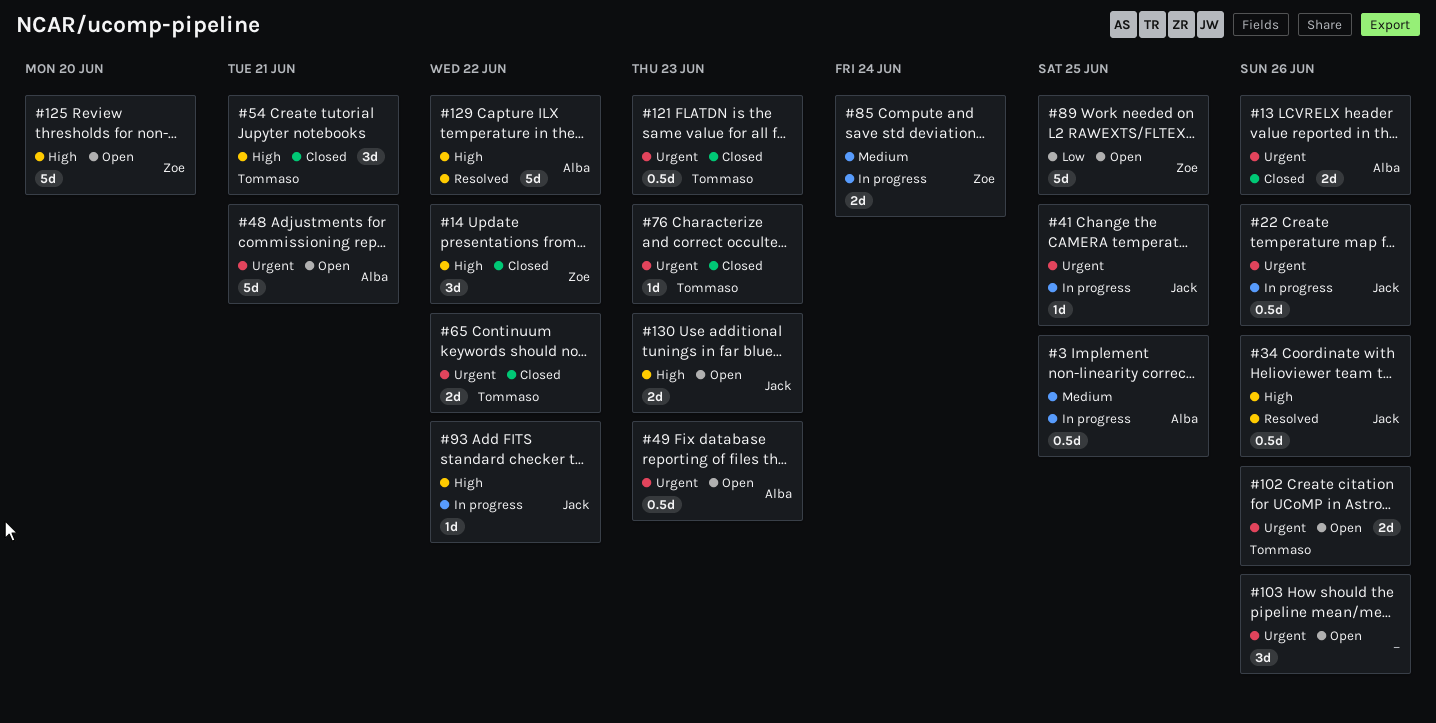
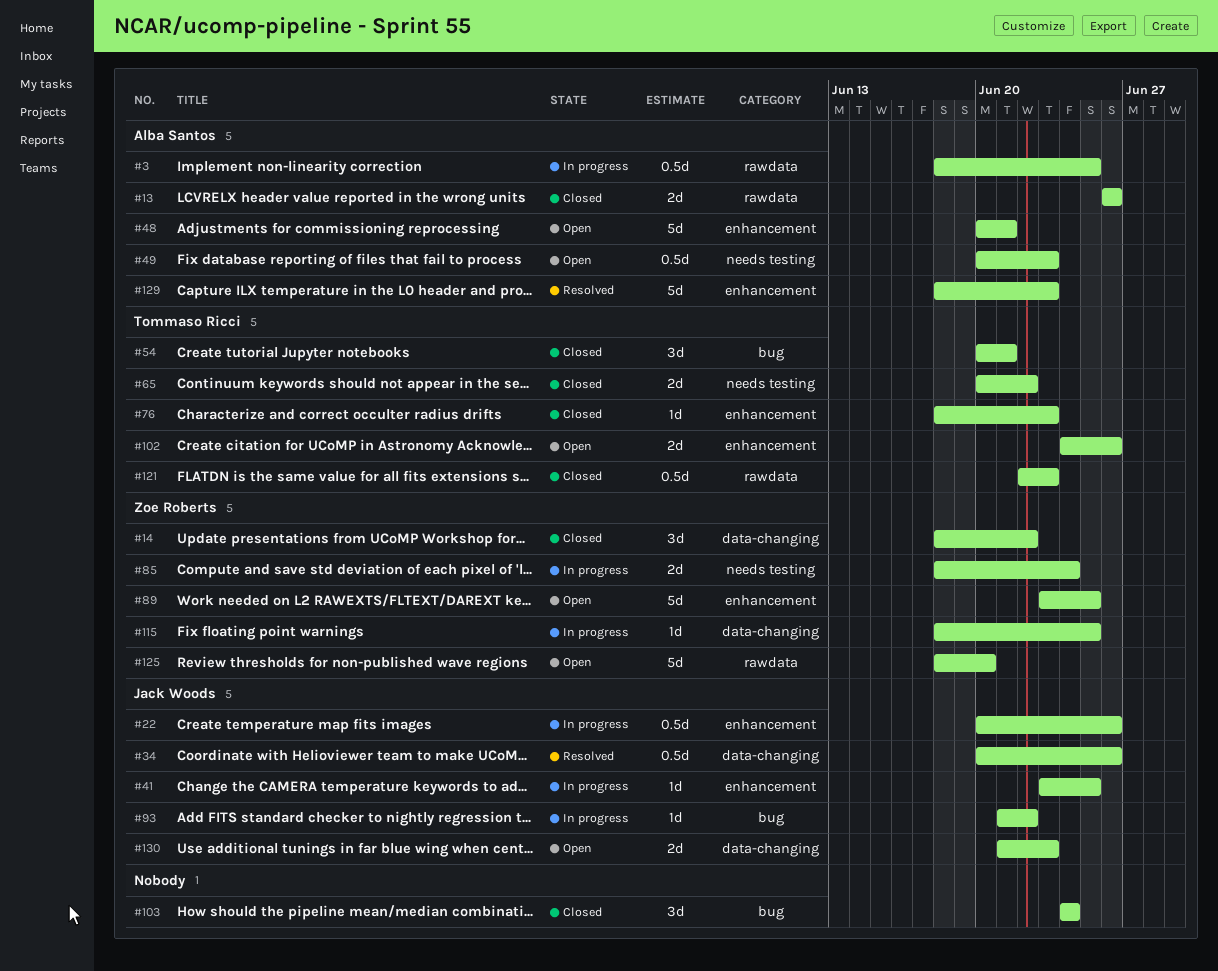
#103, status: Open -> Closed
#103, due: Jun 26 -> Jun 24
#115: none -> present
#129, due: Jun 22 -> Jun 23

